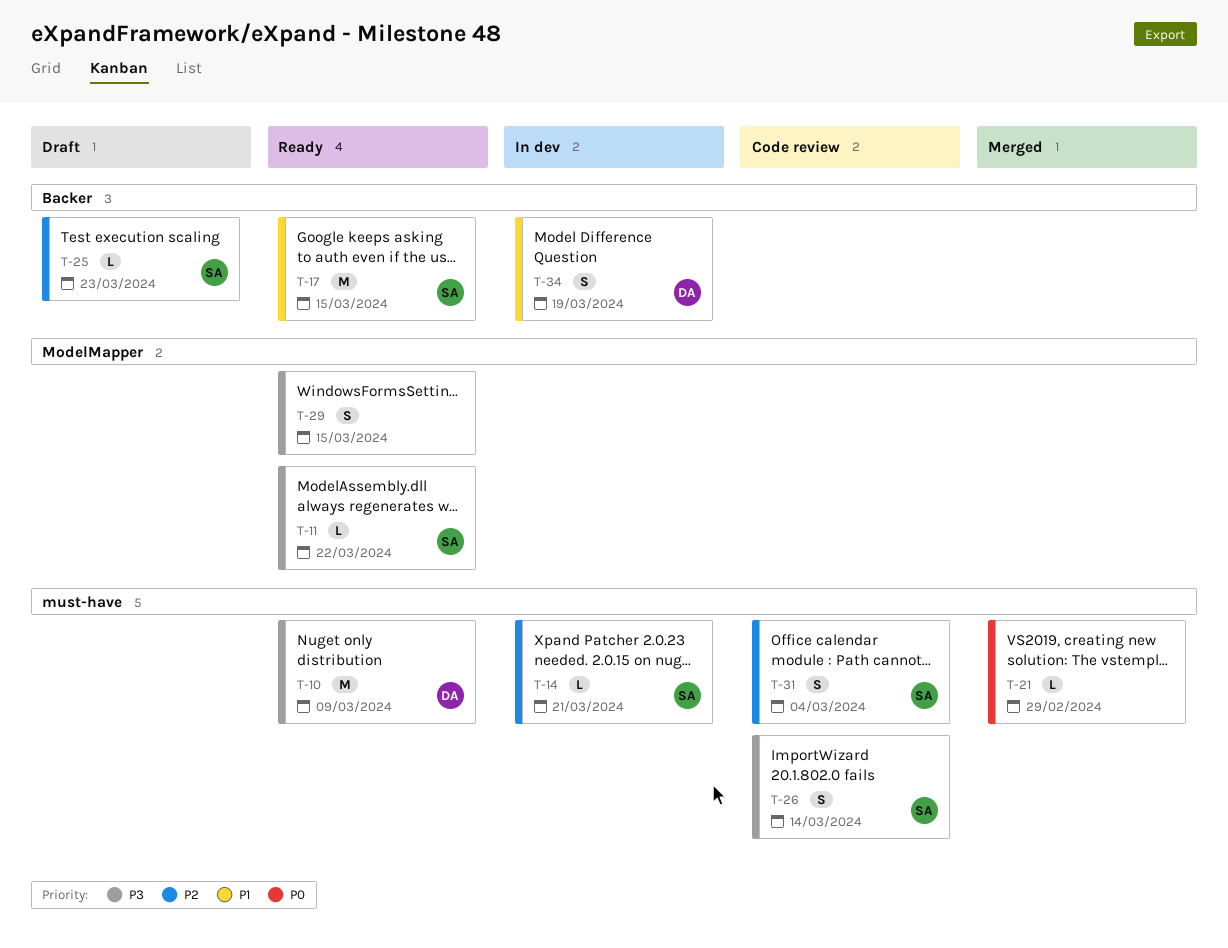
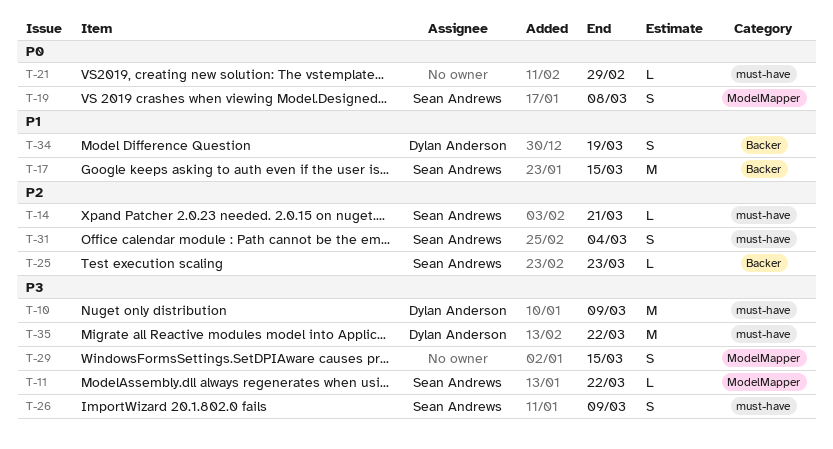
T-19: none -> present
T-26, due: Mar 14 -> Mar 9
T-35: none -> present

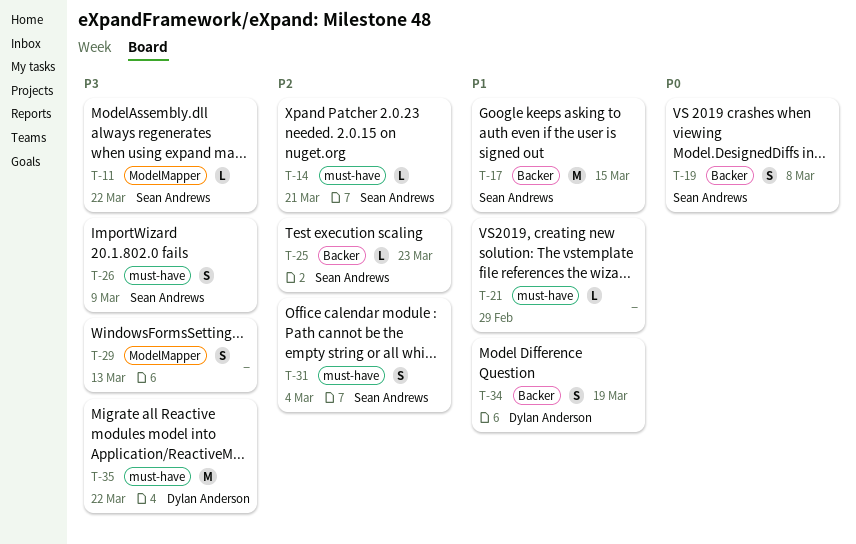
T-10: present -> none
T-19, label: ModelMapper -> Backer
T-21, priority: P0 -> P1
T-29, due: Mar 15 -> Mar 13

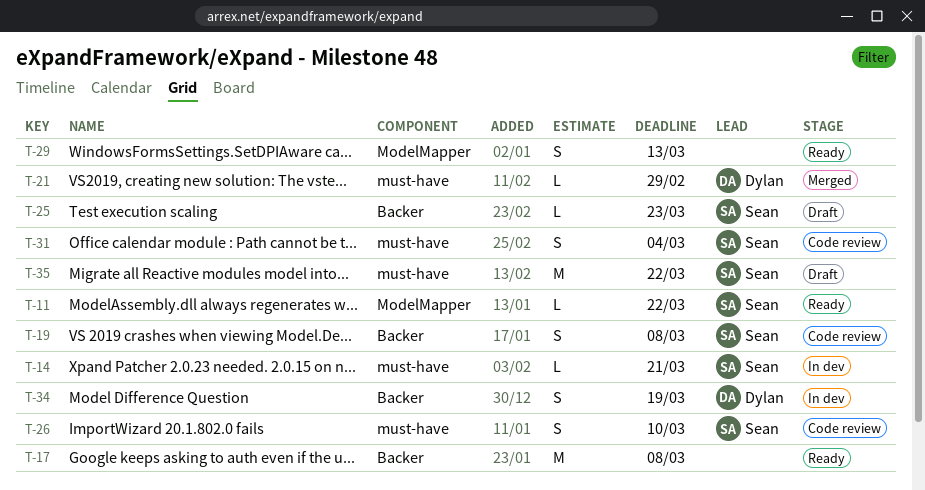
T-17, owner: Sean Andrews -> none
T-17, due: Mar 15 -> Mar 8
T-21, owner: none -> Dylan Anderson
T-26, due: Mar 9 -> Mar 10
T-35, owner: Dylan Anderson -> Sean Andrews

